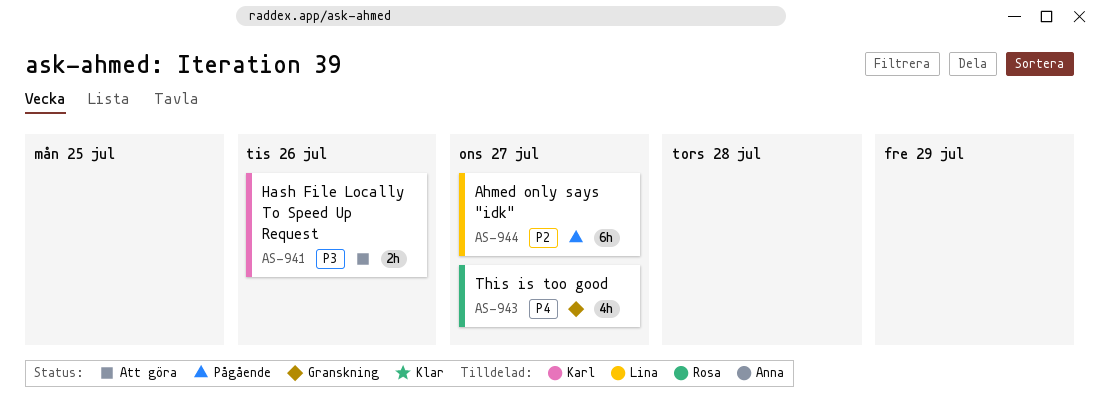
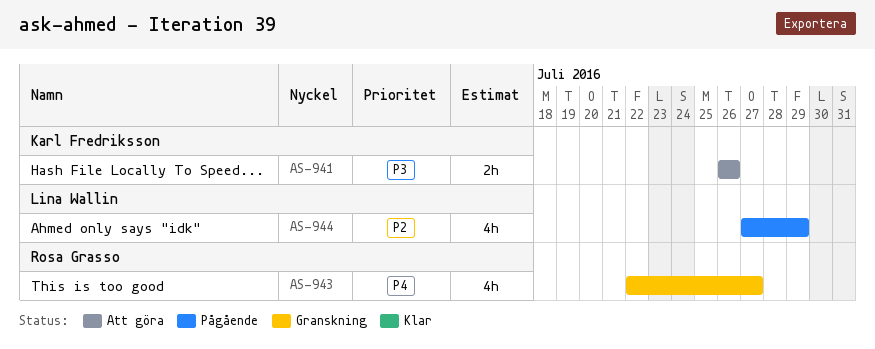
AS-944, estimate: 6h -> 4h
AS-944, due: Jul 27 -> Jul 29

